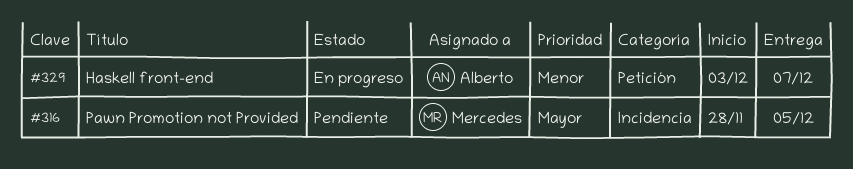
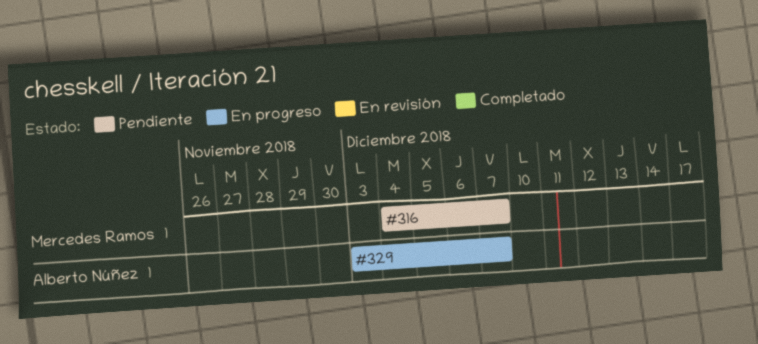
#316, start: Nov 28 -> Dec 4
#316, due: Dec 5 -> Dec 7

